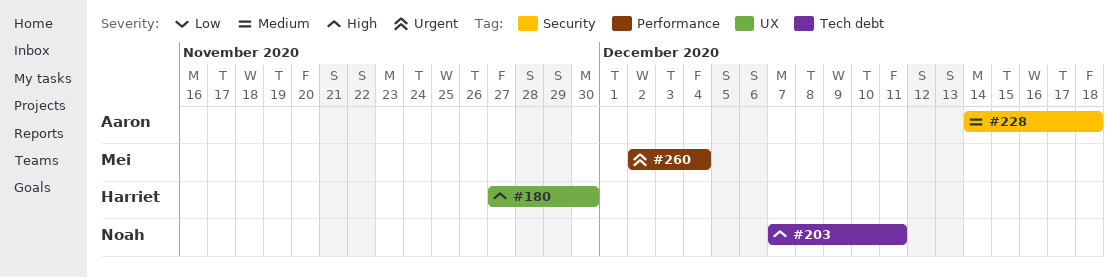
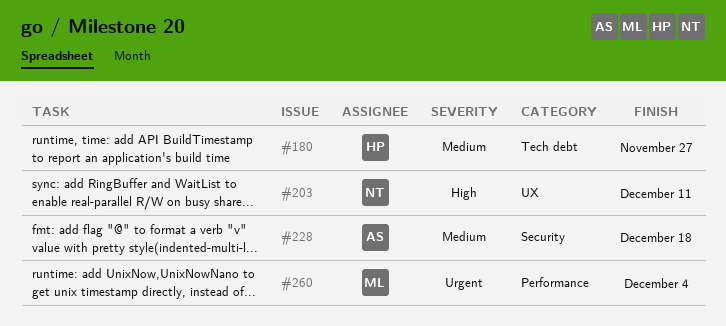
#180, priority: High -> Medium
#180, label: UX -> Tech debt
#180, due: Nov 30 -> Nov 27
#203, label: Tech debt -> UX

